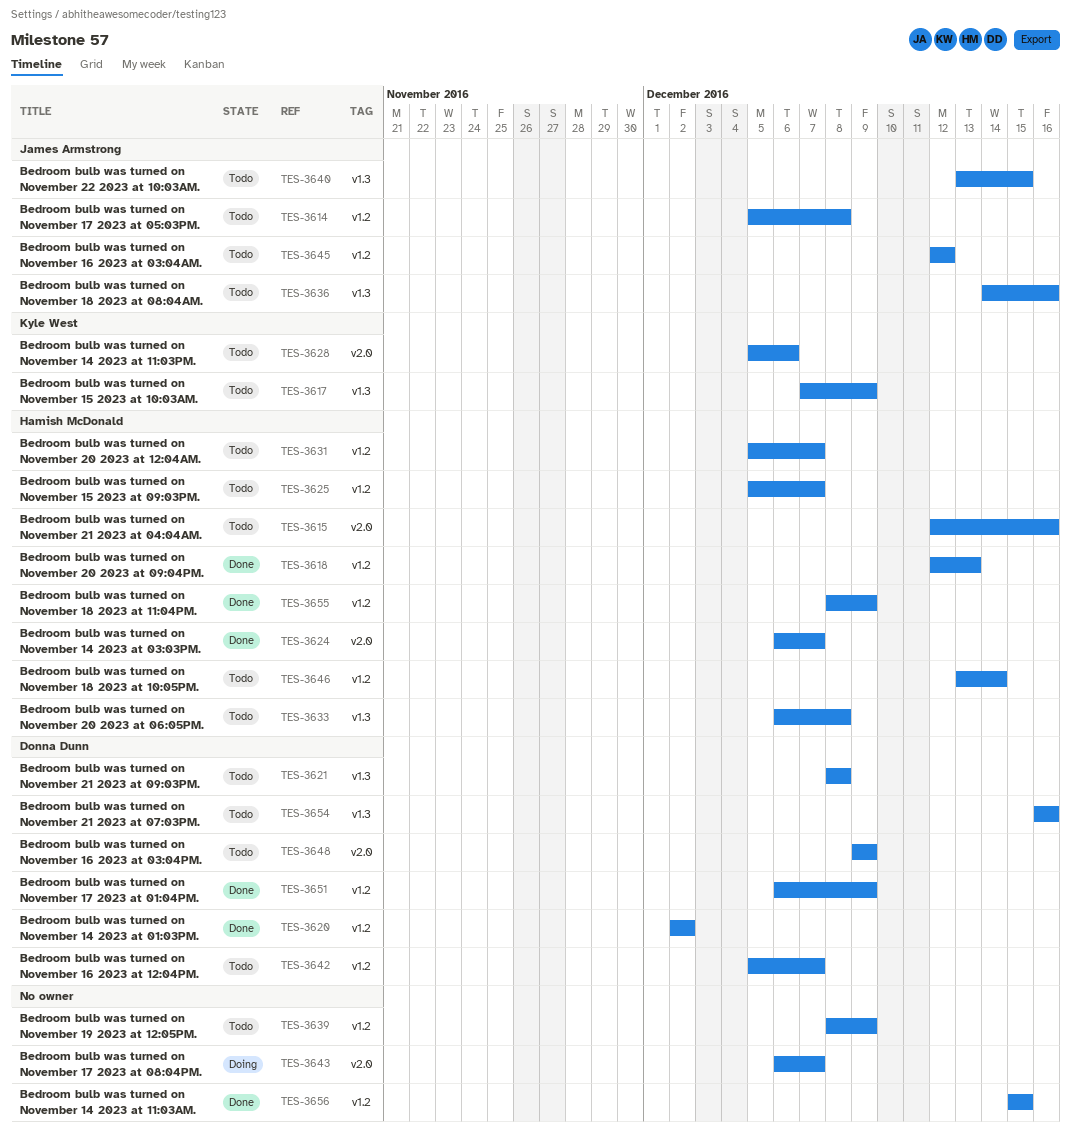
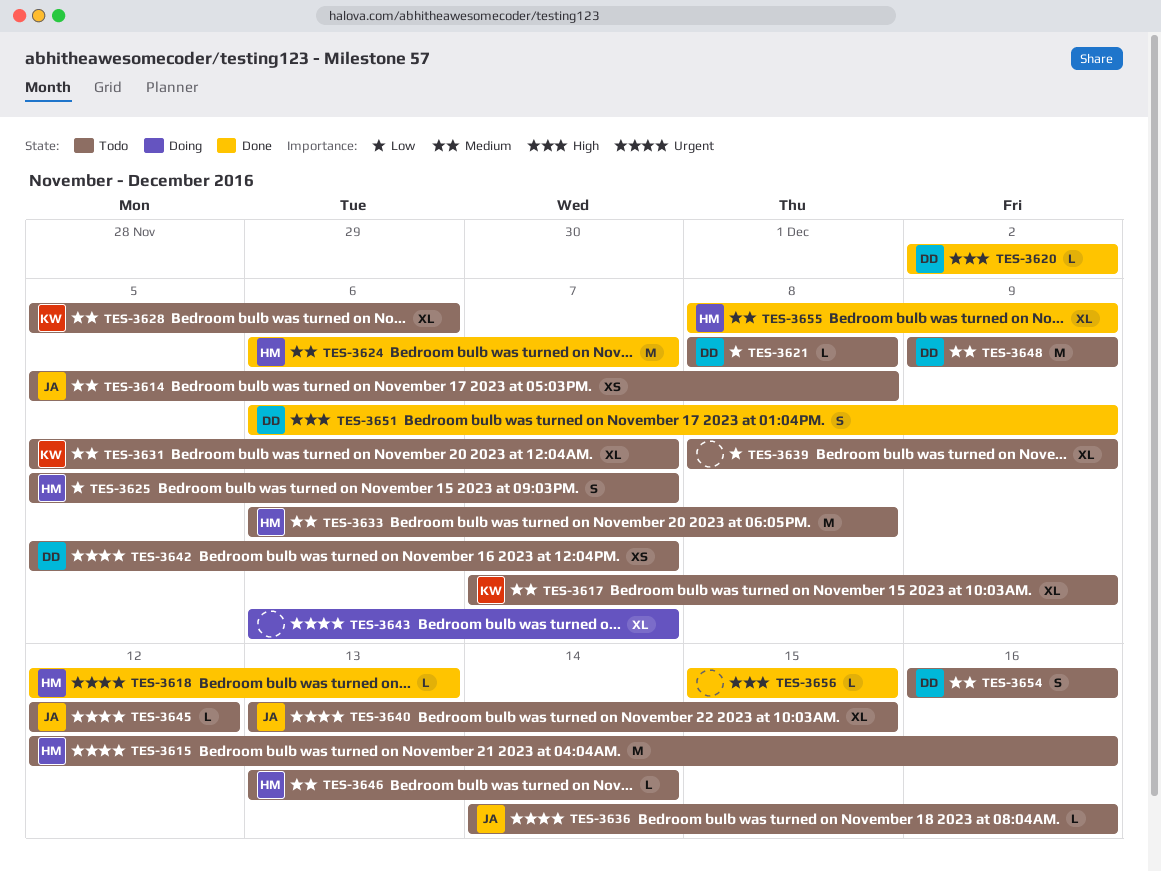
TES-3631, owner: Hamish McDonald -> Kyle West

